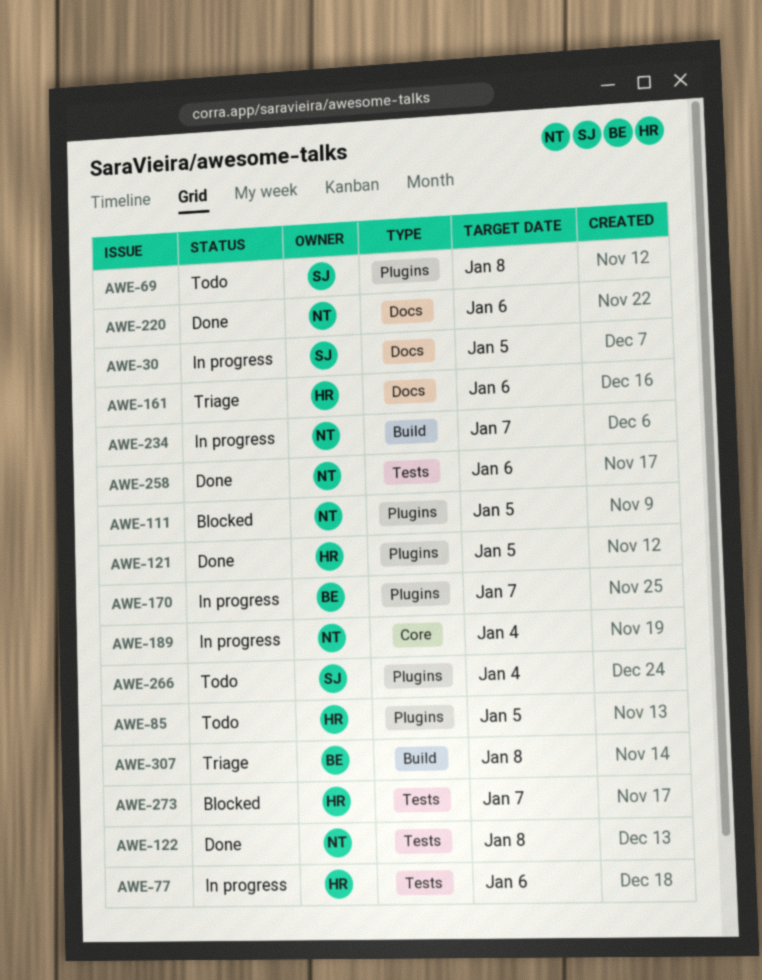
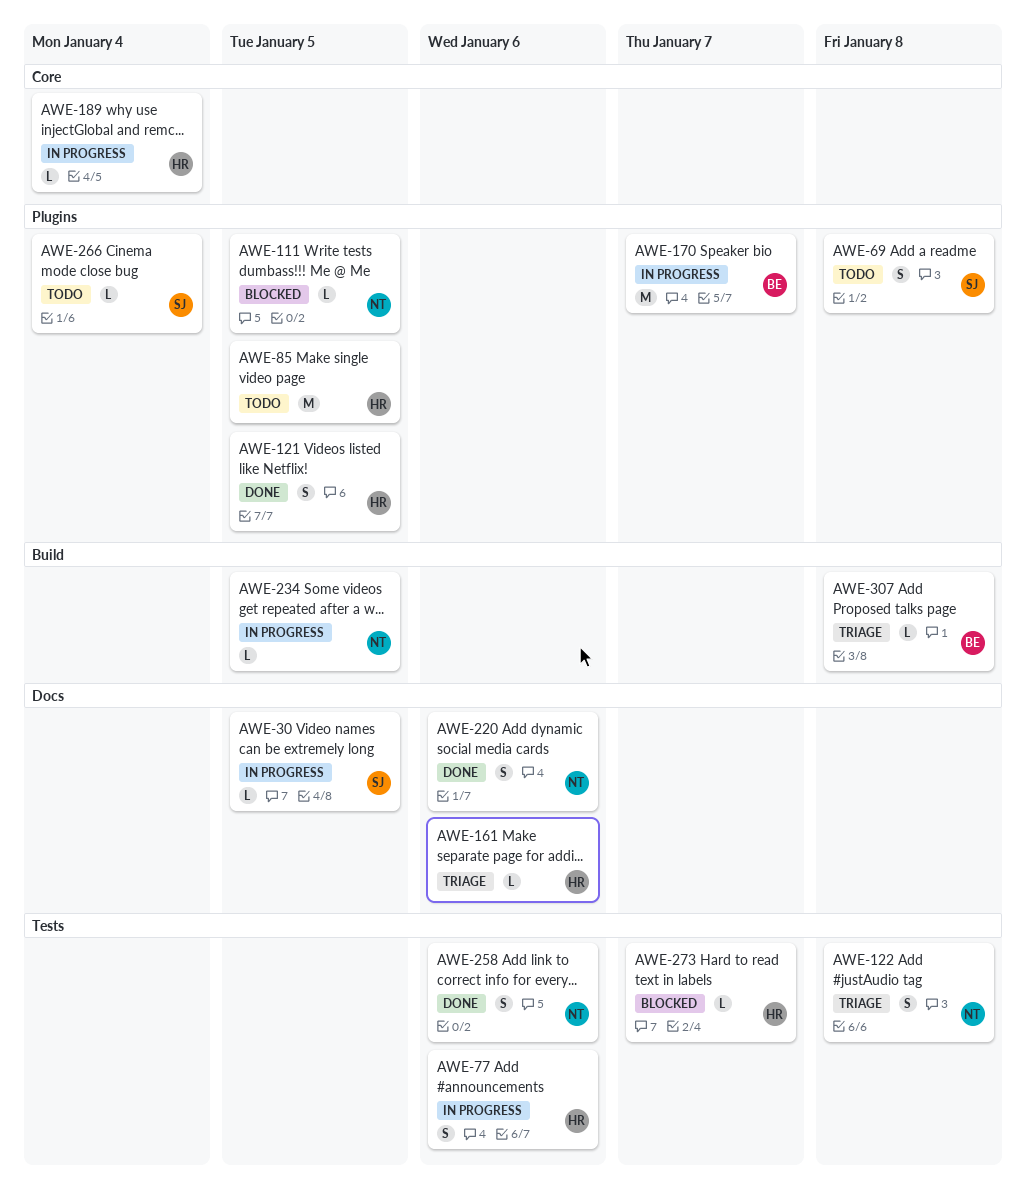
AWE-122, status: Done -> Triage
AWE-189, owner: NT -> HR
AWE-234, due: Jan 7 -> Jan 5

